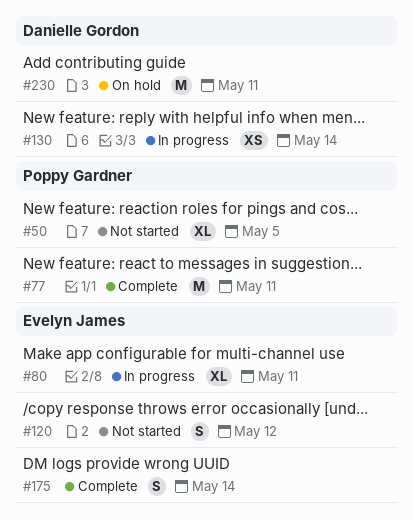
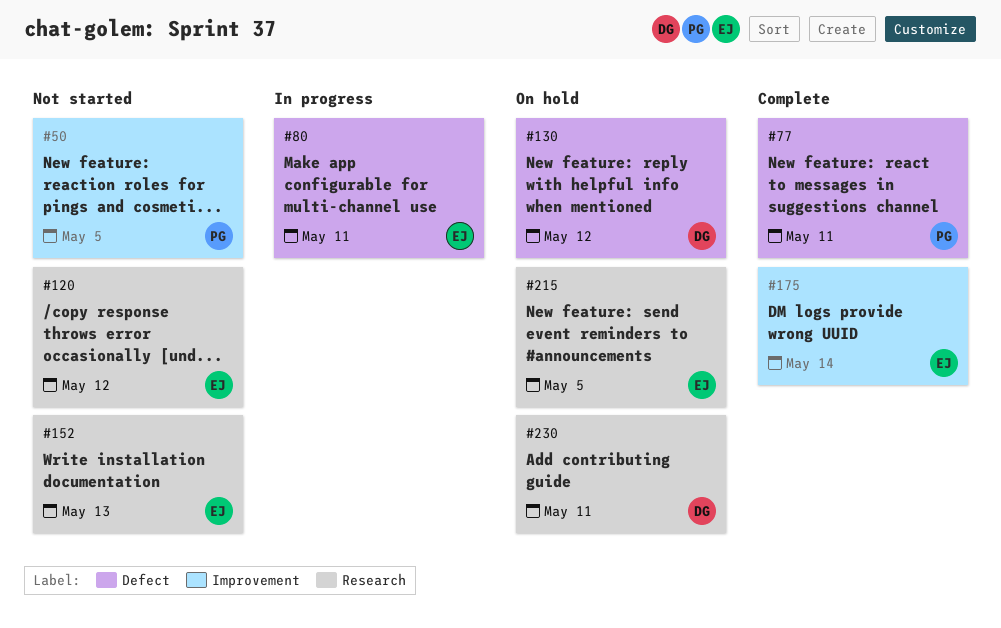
#130, status: In progress -> On hold
#130, due: May 14 -> May 12
#152: none -> present
#215: none -> present

